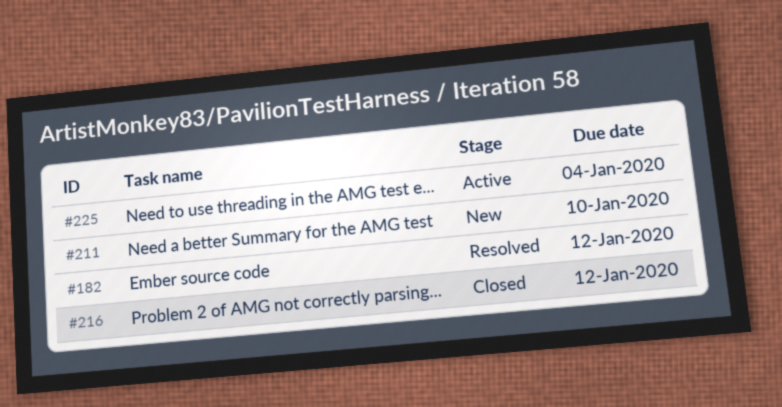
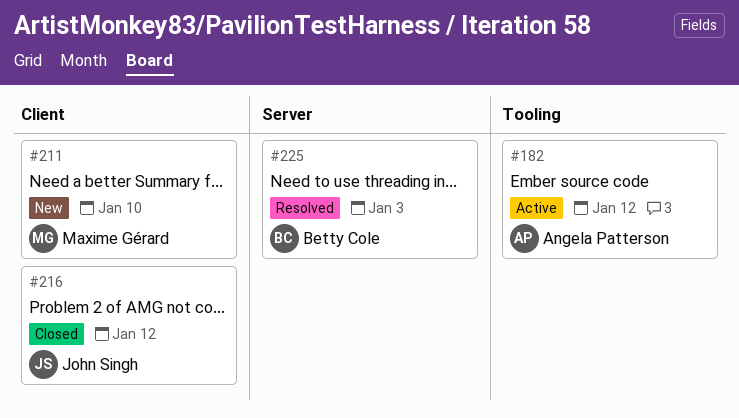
#182, status: Resolved -> Active
#225, status: Active -> Resolved
#225, due: Jan 4 -> Jan 3

